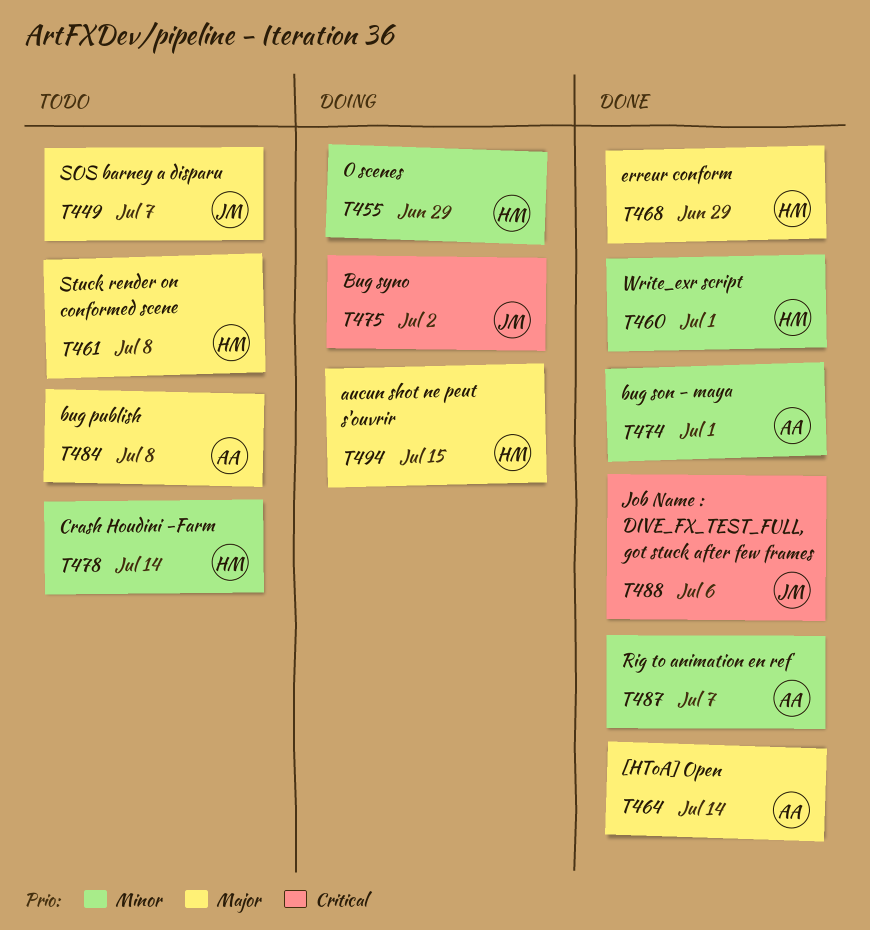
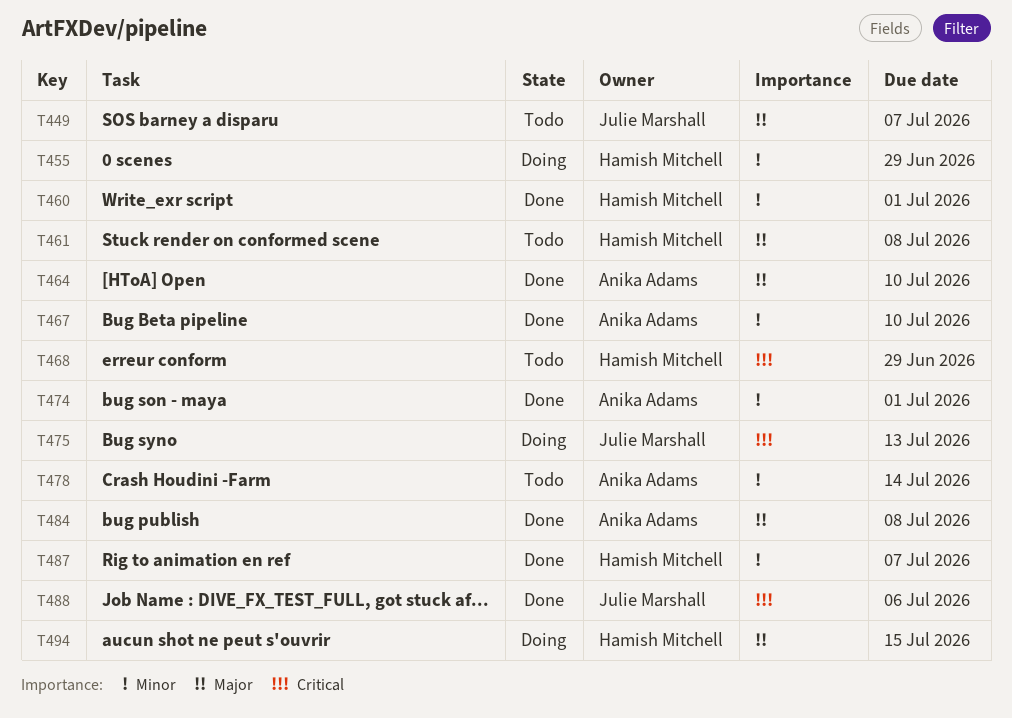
T464, due: Jul 14 -> Jul 10
T467: none -> present
T468, status: Done -> Todo
T468, priority: Major -> Critical
T475, due: Jul 2 -> Jul 13
T478, owner: Hamish Mitchell -> Anika Adams
T484, status: Todo -> Done
T487, owner: Anika Adams -> Hamish Mitchell

